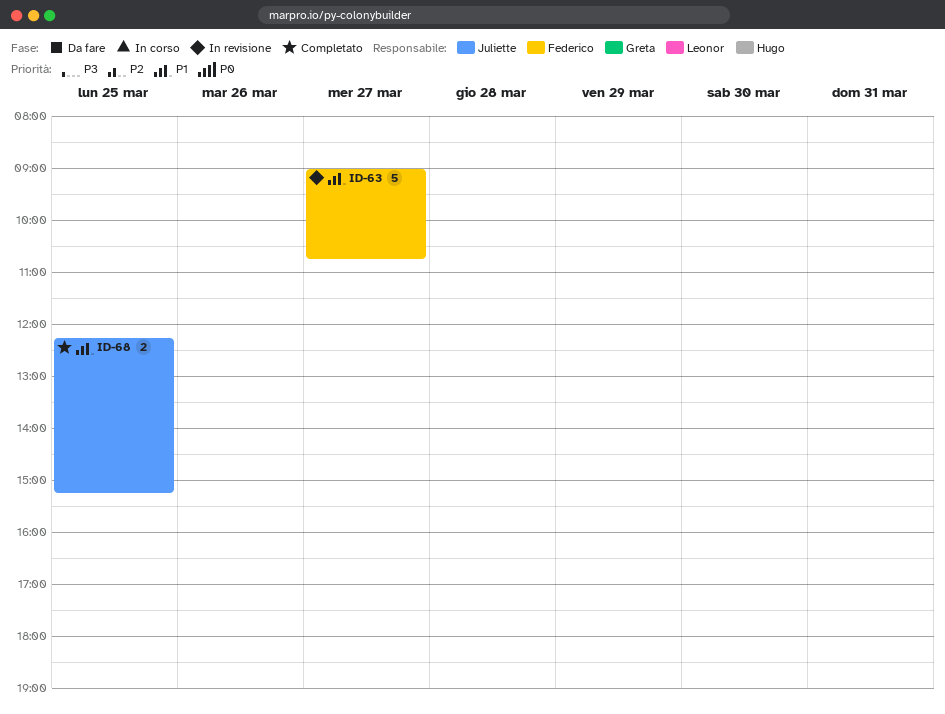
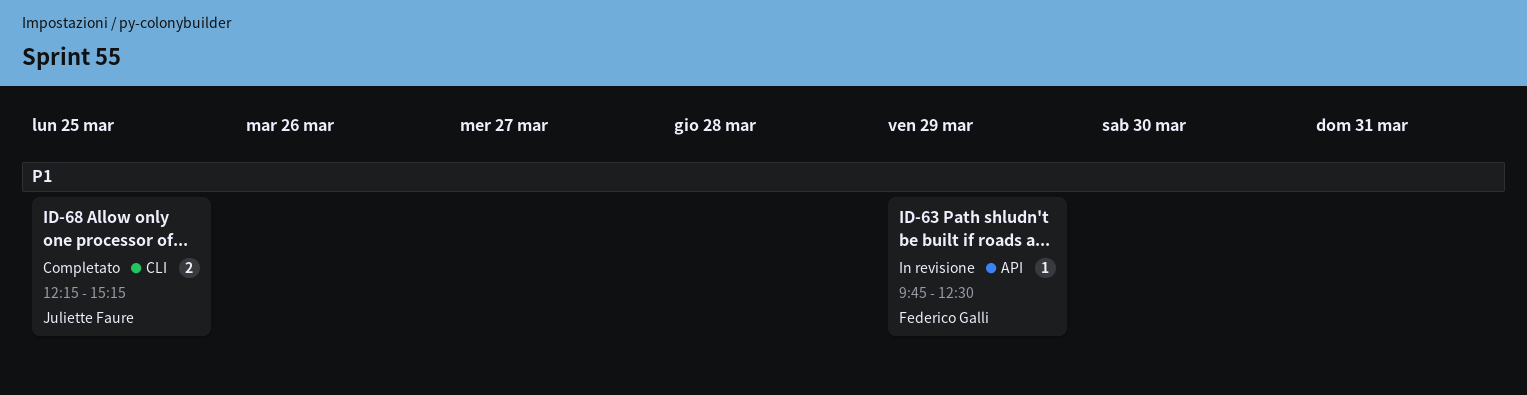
ID-63, estimate: 5 -> 1
ID-63, day: Mar 27 -> Mar 29
ID-63, begins: 09:00 -> 09:45
ID-63, ends: 10:45 -> 12:30

